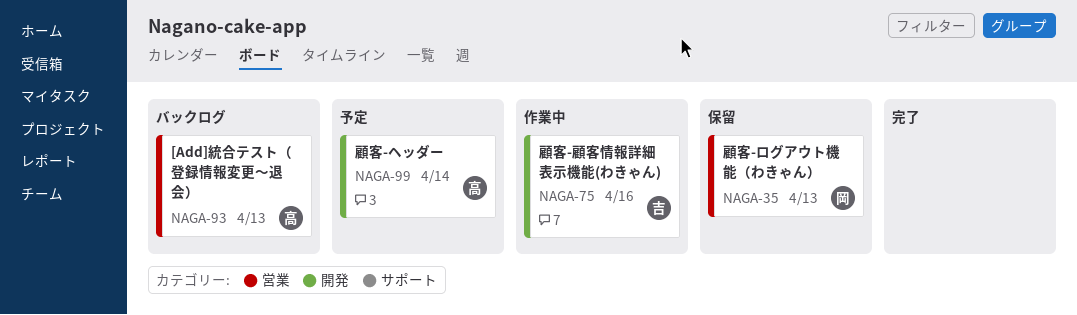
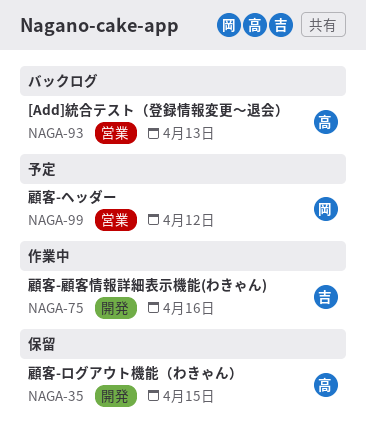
NAGA-35, owner: 岡 -> 高
NAGA-35, label: 営業 -> 開発
NAGA-35, due: Apr 13 -> Apr 15
NAGA-99, owner: 高 -> 岡
NAGA-99, label: 開発 -> 営業
NAGA-99, due: Apr 14 -> Apr 12

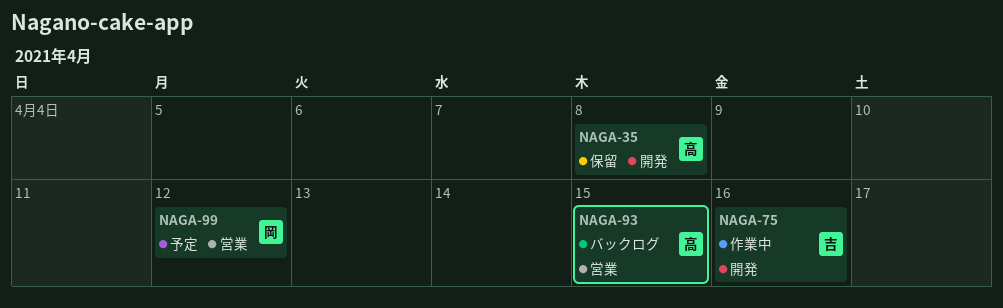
NAGA-35, due: Apr 15 -> Apr 8
NAGA-93, due: Apr 13 -> Apr 15

